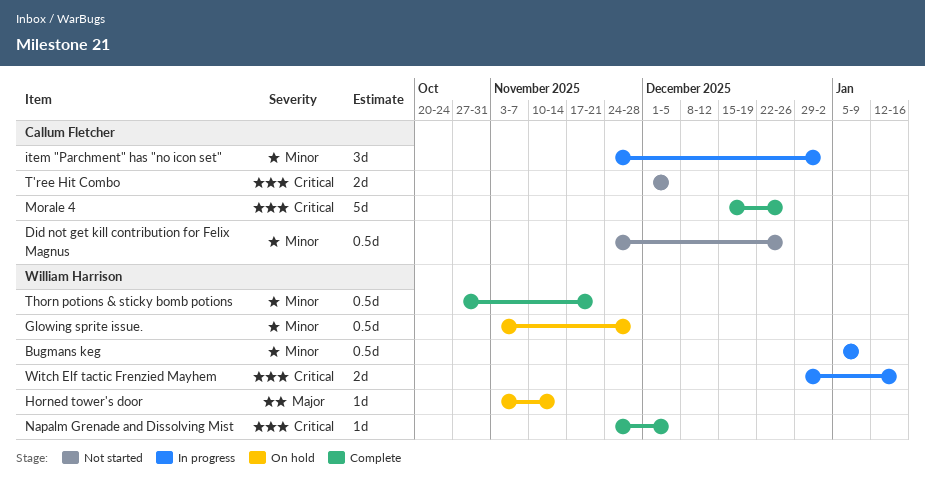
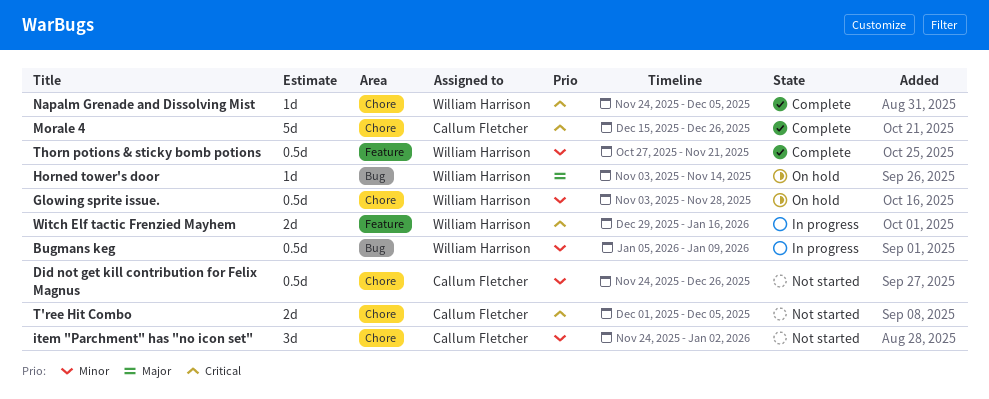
item "Parchment" has "no icon set", status: In progress -> Not started

